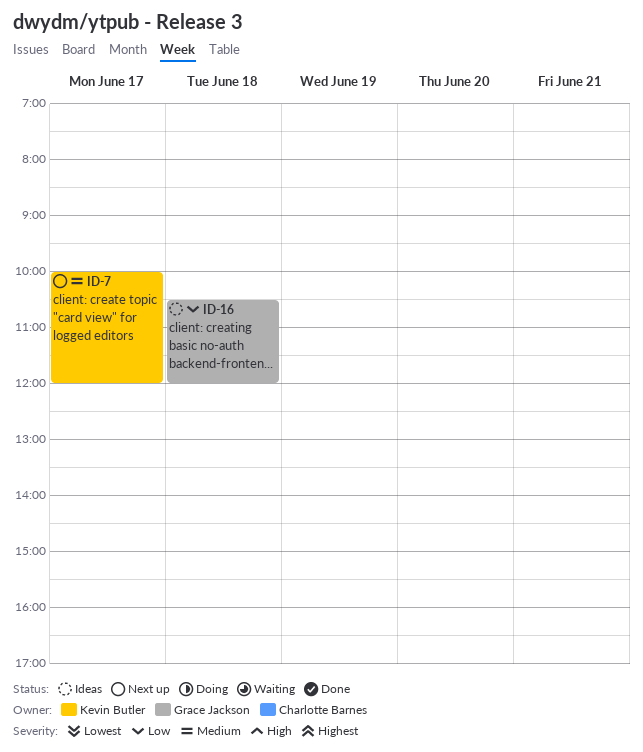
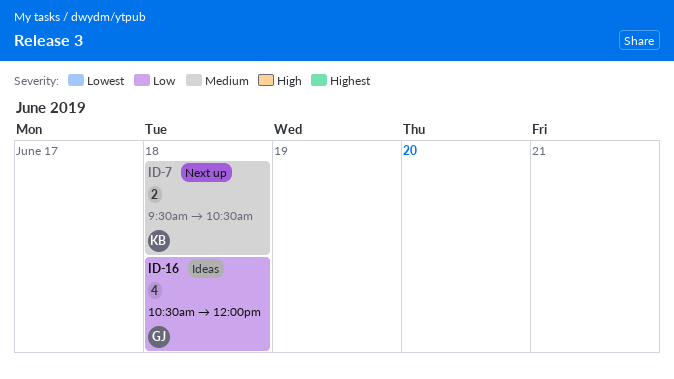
ID-7, day: Jun 17 -> Jun 18
ID-7, begins: 10:00 -> 09:30
ID-7, ends: 12:00 -> 10:30

